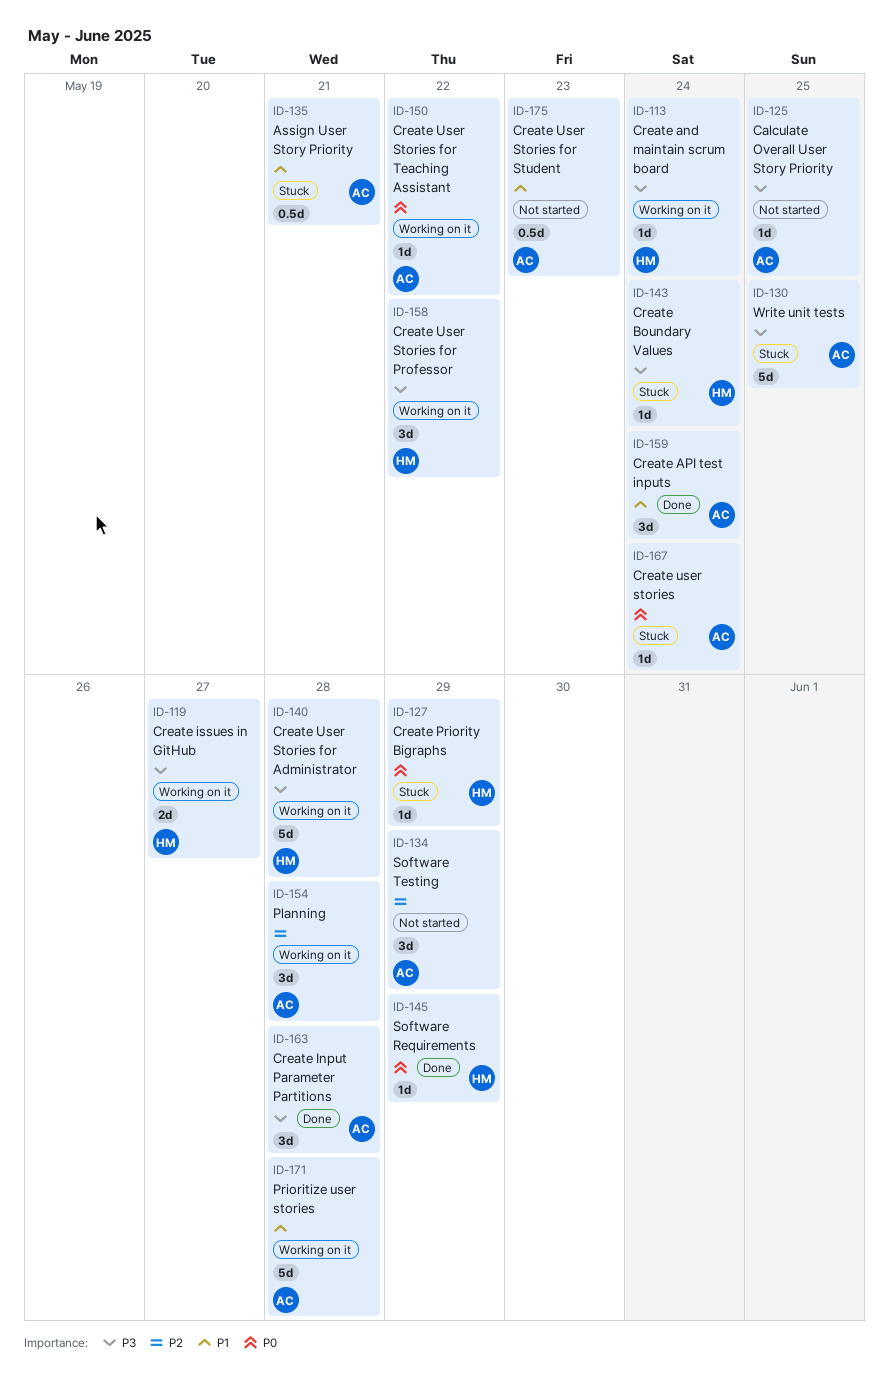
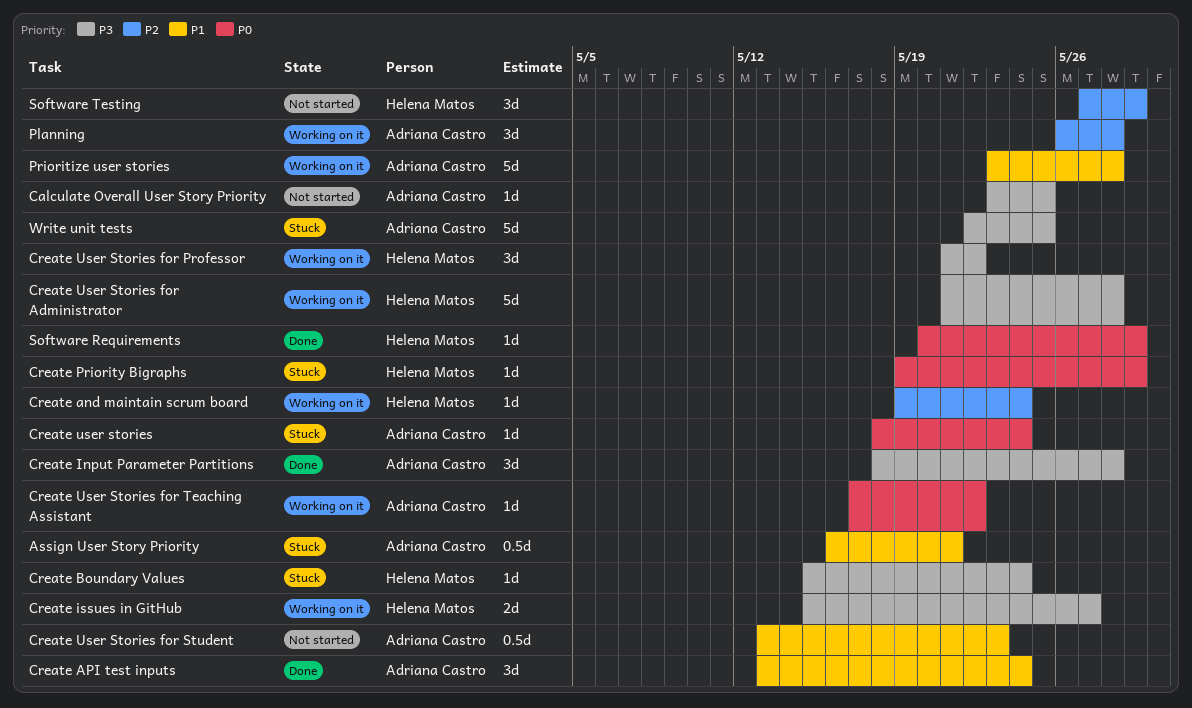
Create and maintain scrum board, priority: P3 -> P2
Software Testing, owner: Adriana Castro -> Helena Matos

